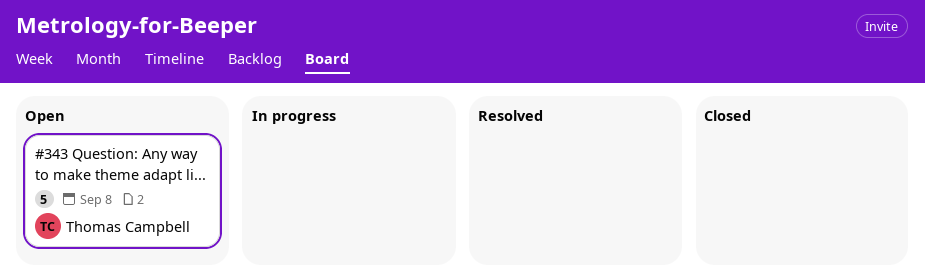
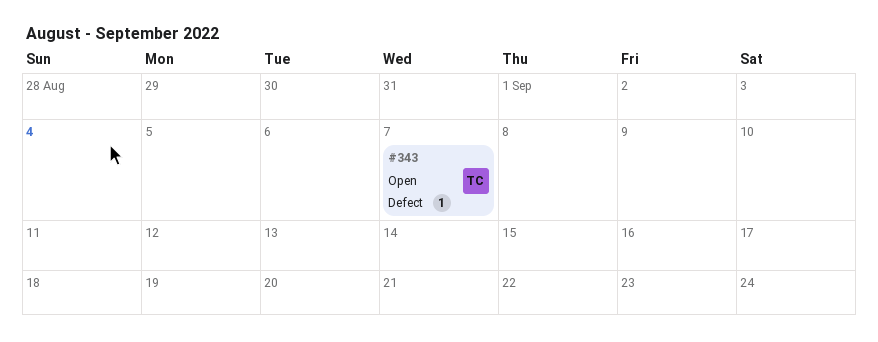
#343, estimate: 5 -> 1
#343, due: Sep 8 -> Sep 7

